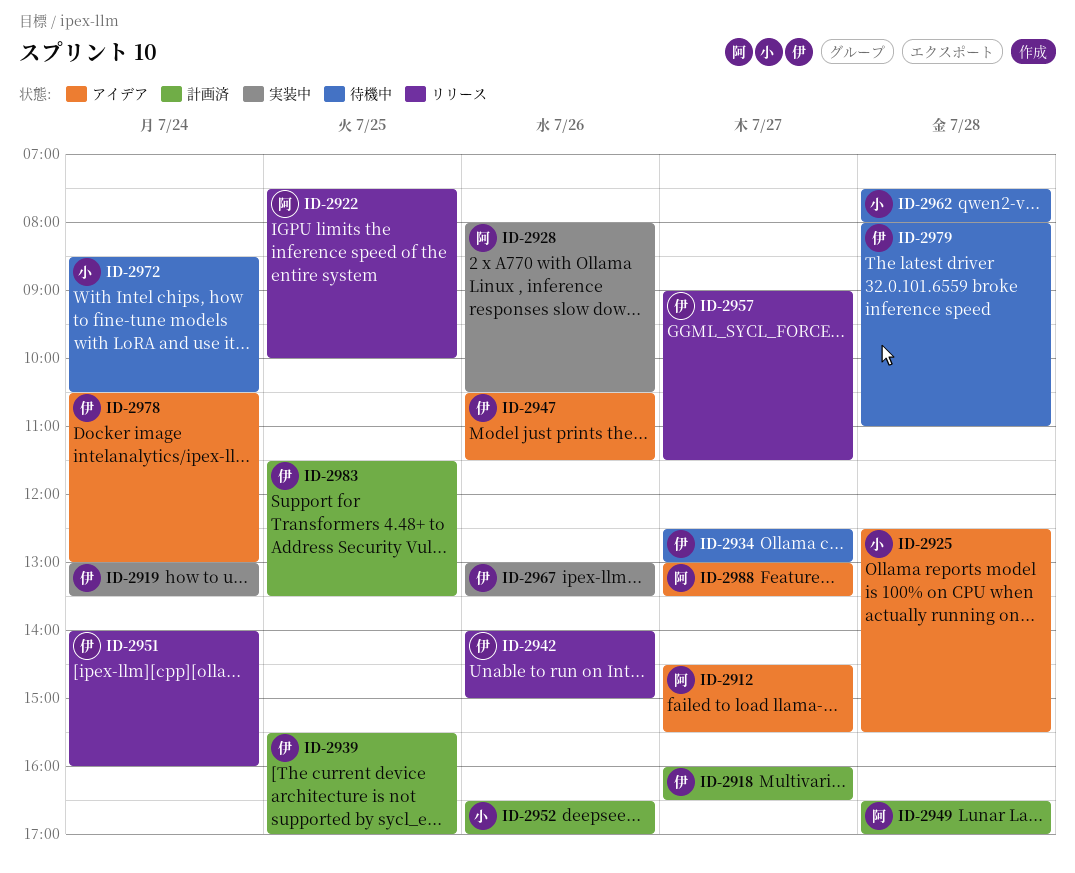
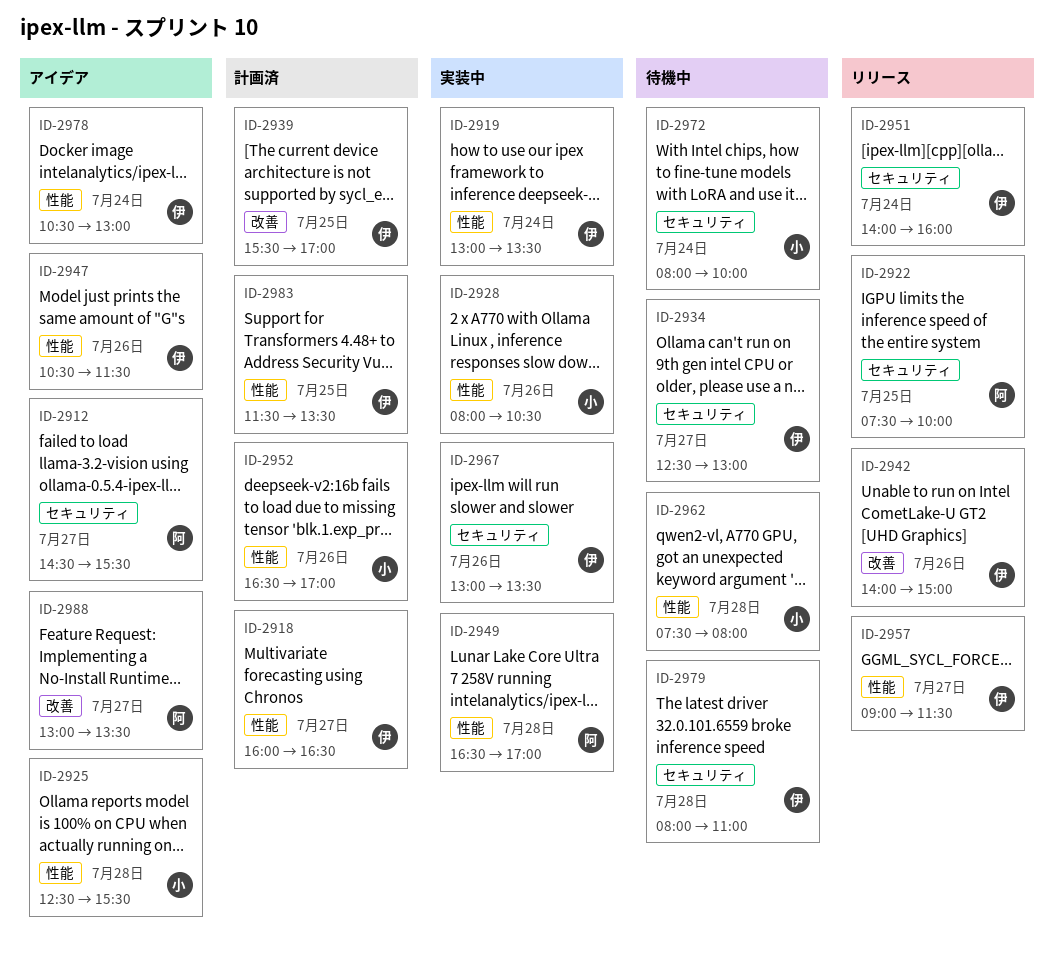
ID-2928, owner: 阿 -> 小
ID-2949, status: 計画済 -> 実装中
ID-2972, begins: 08:30 -> 08:00
ID-2972, ends: 10:30 -> 10:00

